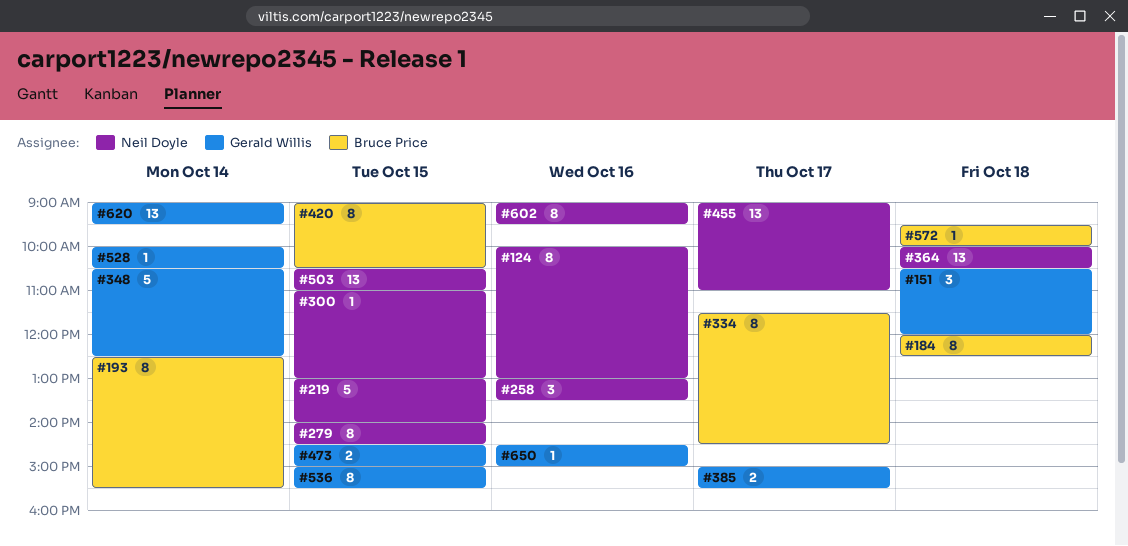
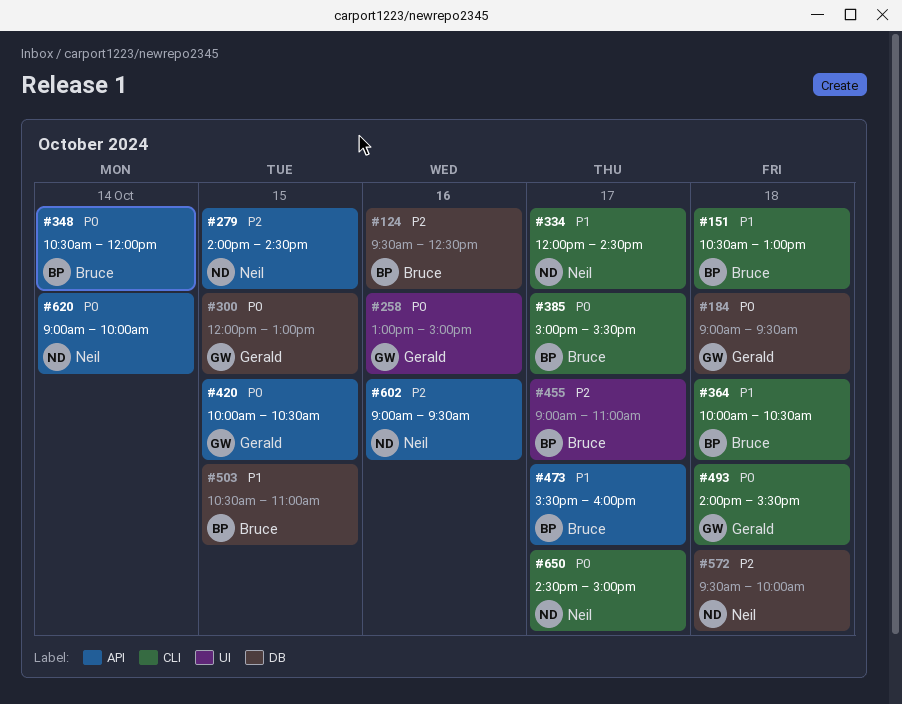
#124, owner: Neil Doyle -> Bruce Price
#124, begins: 10:00 -> 09:30
#124, ends: 13:00 -> 12:30
#151, owner: Gerald Willis -> Bruce Price
#151, ends: 12:00 -> 13:00
#184, owner: Bruce Price -> Gerald Willis
#184, begins: 12:00 -> 09:00
#184, ends: 12:30 -> 09:30
#193: present -> none
#219: present -> none
#258, owner: Neil Doyle -> Gerald Willis
#258, ends: 13:30 -> 15:00
#300, owner: Neil Doyle -> Gerald Willis
#300, begins: 11:00 -> 12:00
#334, owner: Bruce Price -> Neil Doyle
#334, begins: 11:30 -> 12:00
#348, owner: Gerald Willis -> Bruce Price
#348, ends: 12:30 -> 12:00
#364, owner: Neil Doyle -> Bruce Price
#385, owner: Gerald Willis -> Bruce Price
#420, owner: Bruce Price -> Gerald Willis
#420, begins: 09:00 -> 10:00
#455, owner: Neil Doyle -> Bruce Price
#473, owner: Gerald Willis -> Bruce Price
#473, day: Oct 15 -> Oct 17
#473, begins: 14:30 -> 15:30
#473, ends: 15:00 -> 16:00
#493: none -> present
#503, owner: Neil Doyle -> Bruce Price
#528: present -> none
#536: present -> none
#572, owner: Bruce Price -> Neil Doyle
#620, owner: Gerald Willis -> Neil Doyle
#620, ends: 09:30 -> 10:00
#650, owner: Gerald Willis -> Neil Doyle
#650, day: Oct 16 -> Oct 17

